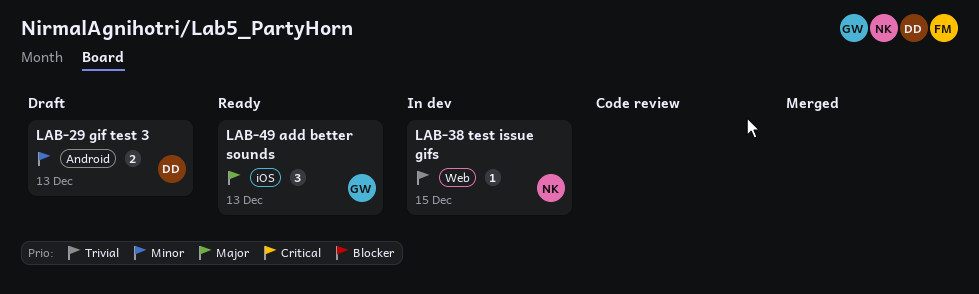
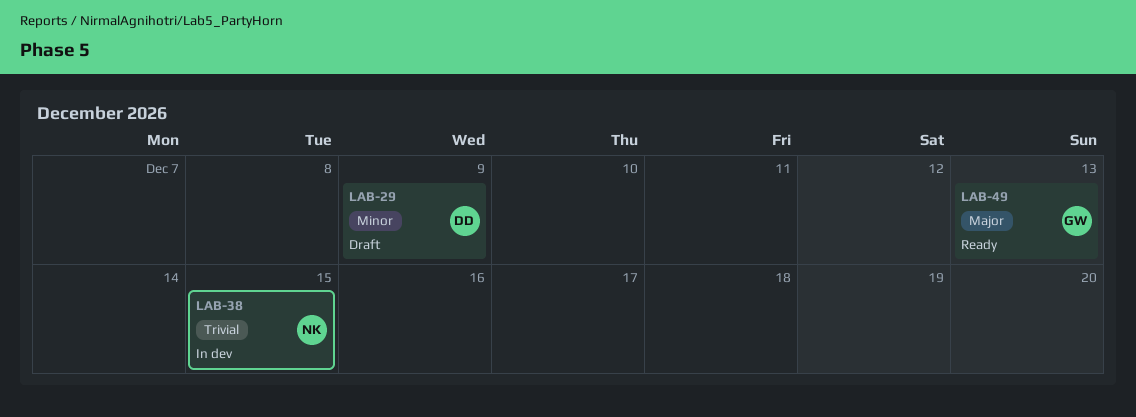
LAB-29, due: Dec 13 -> Dec 9

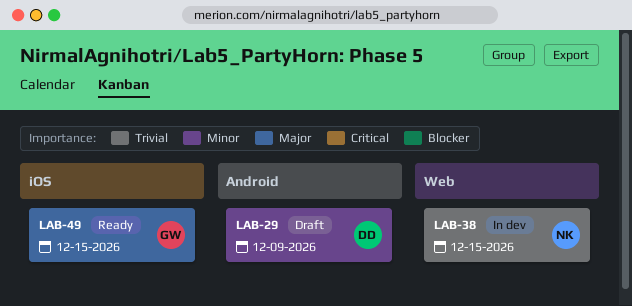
LAB-49, due: Dec 13 -> Dec 15

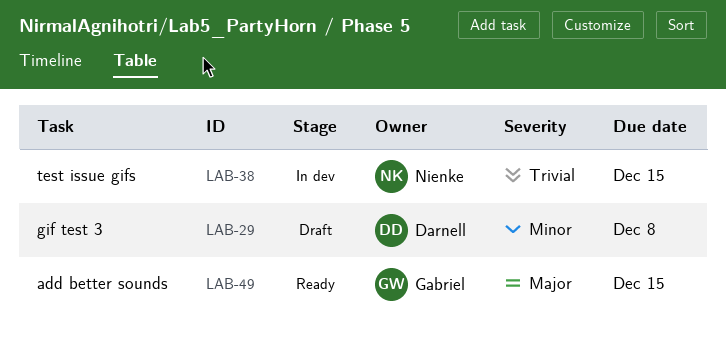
LAB-29, due: Dec 9 -> Dec 8

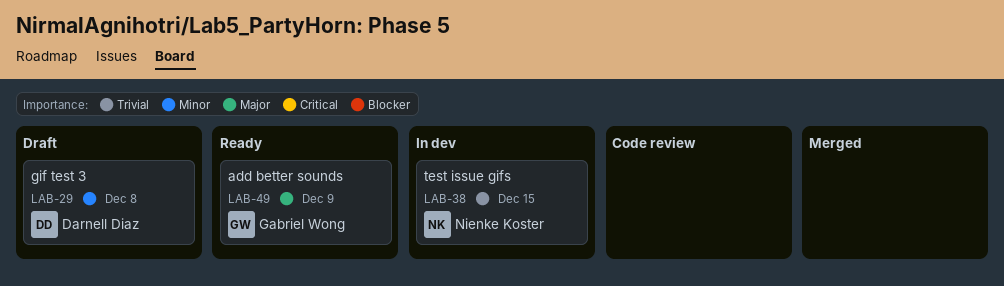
LAB-49, due: Dec 15 -> Dec 9

